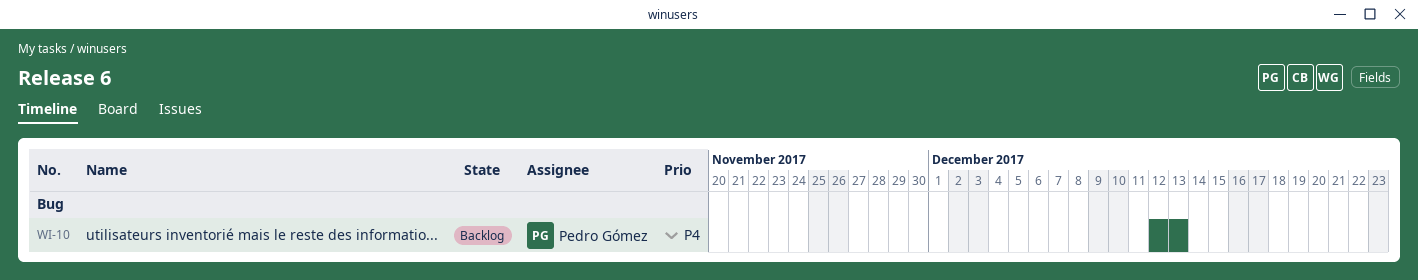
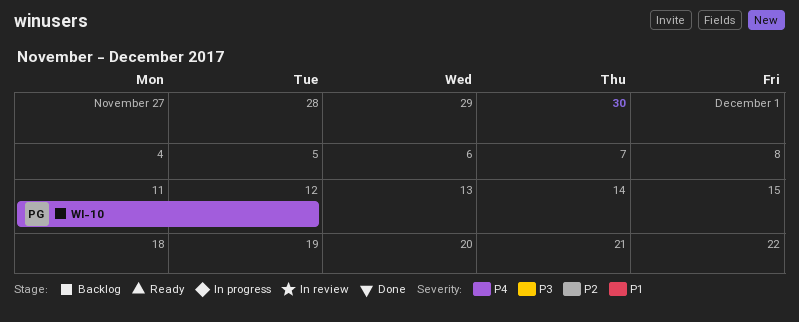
WI-10, start: Dec 12 -> Dec 11
WI-10, due: Dec 13 -> Dec 12

